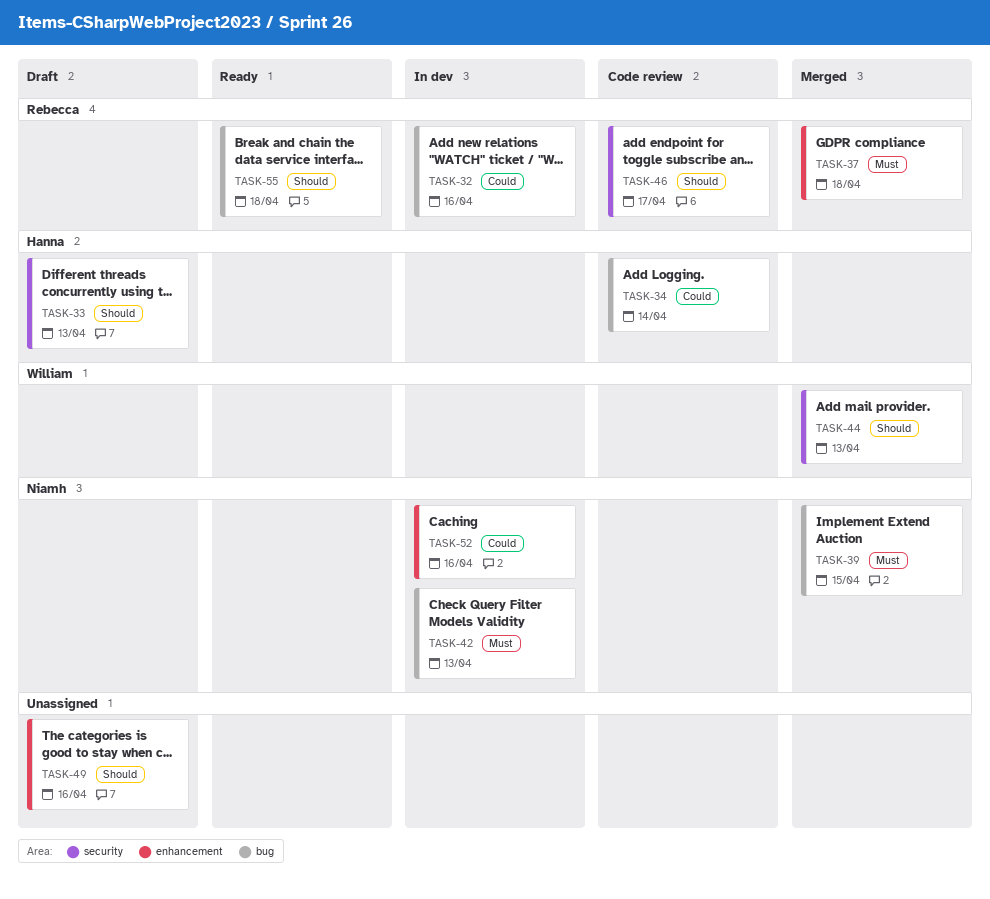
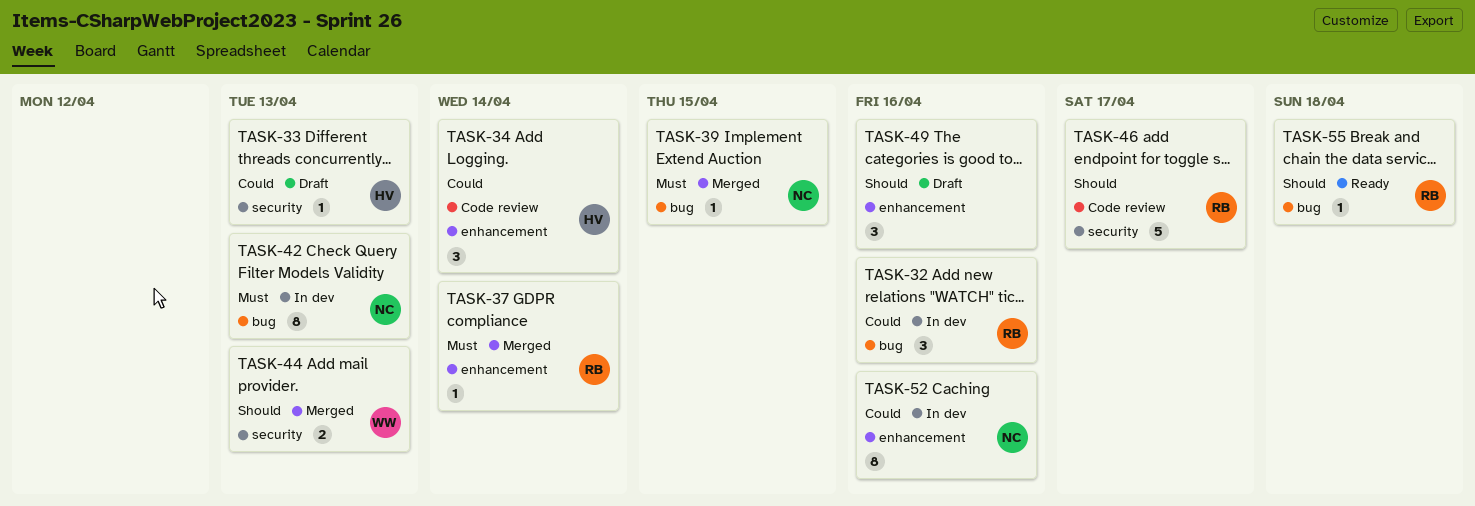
TASK-33, priority: Should -> Could
TASK-34, label: bug -> enhancement
TASK-37, due: Apr 18 -> Apr 14

